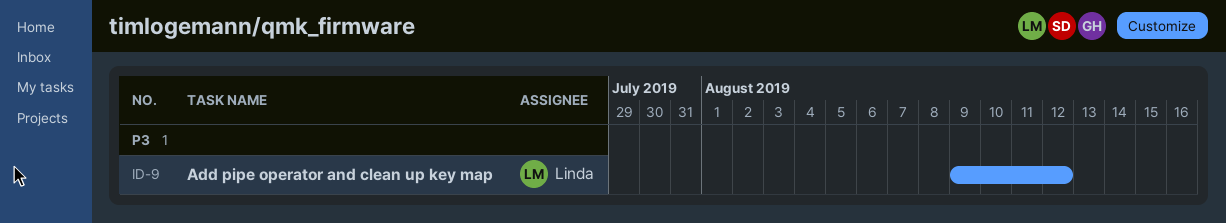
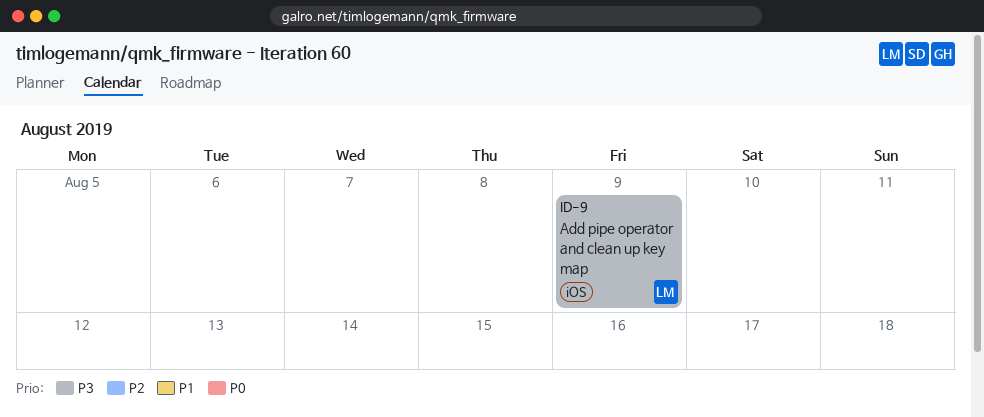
ID-9, due: Aug 12 -> Aug 9

